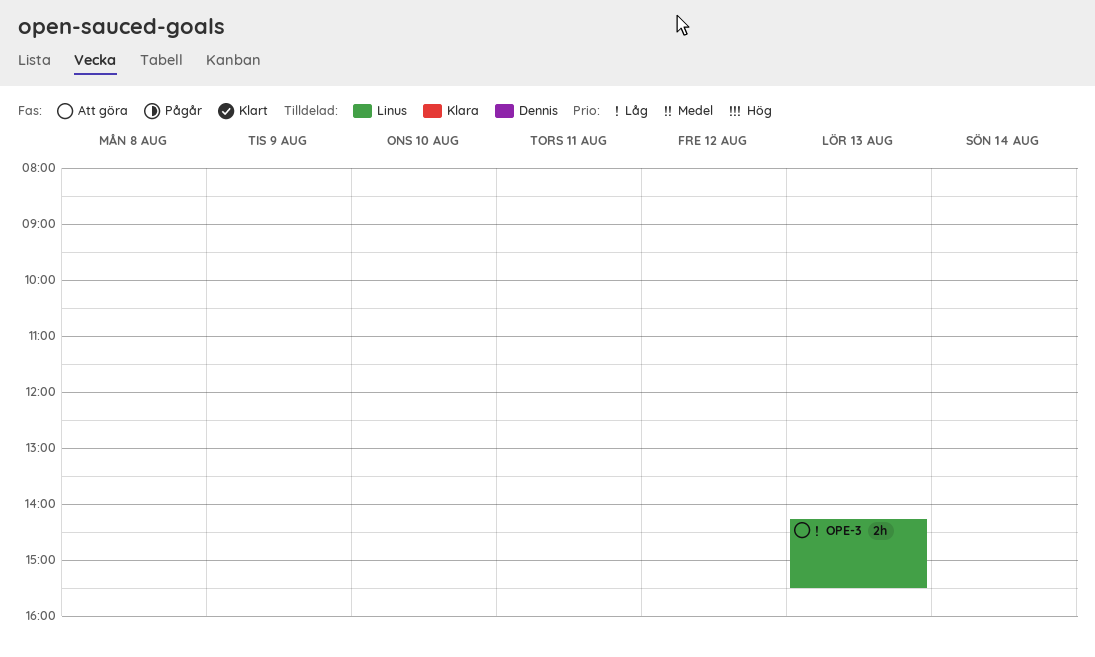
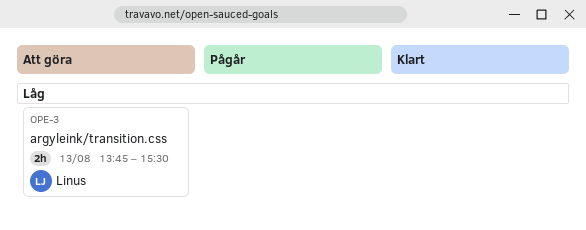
OPE-3, begins: 14:15 -> 13:45

